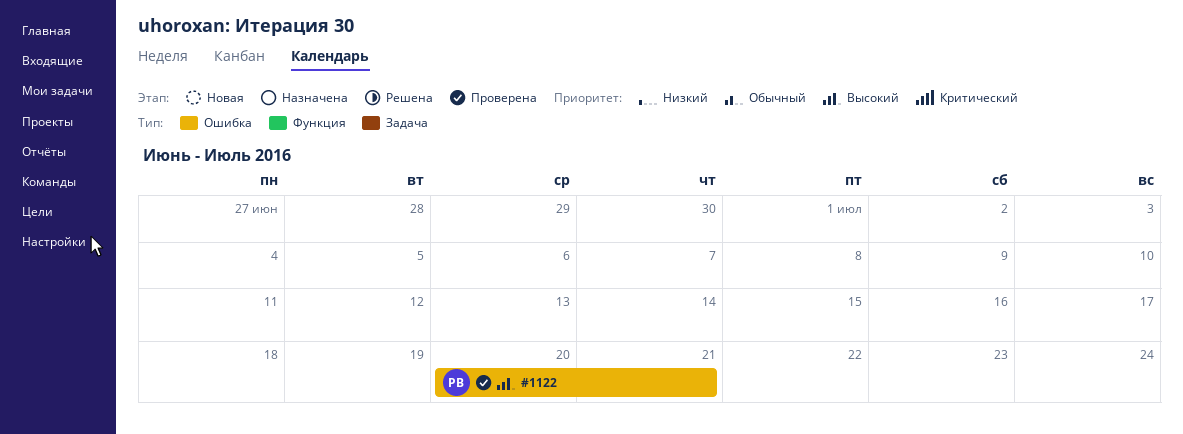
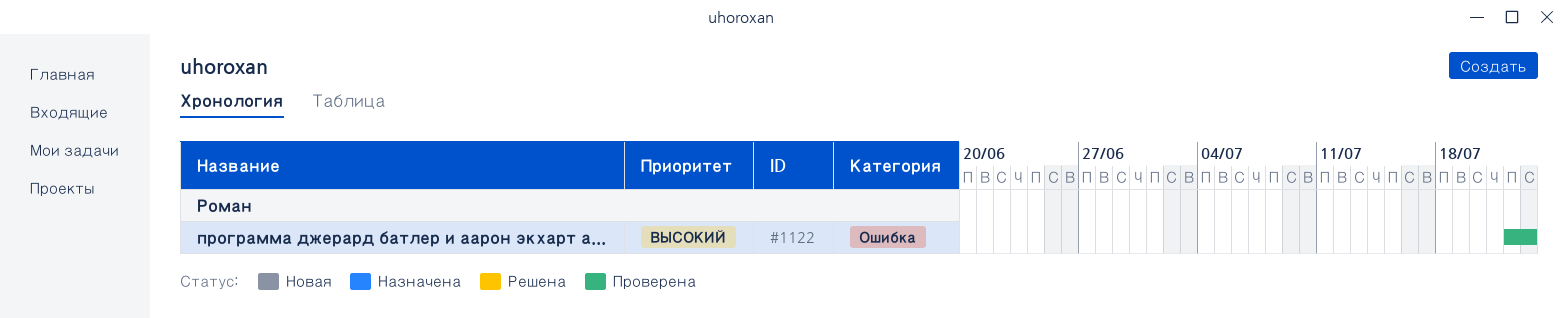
#1122, start: Jul 20 -> Jul 22
#1122, due: Jul 21 -> Jul 23

